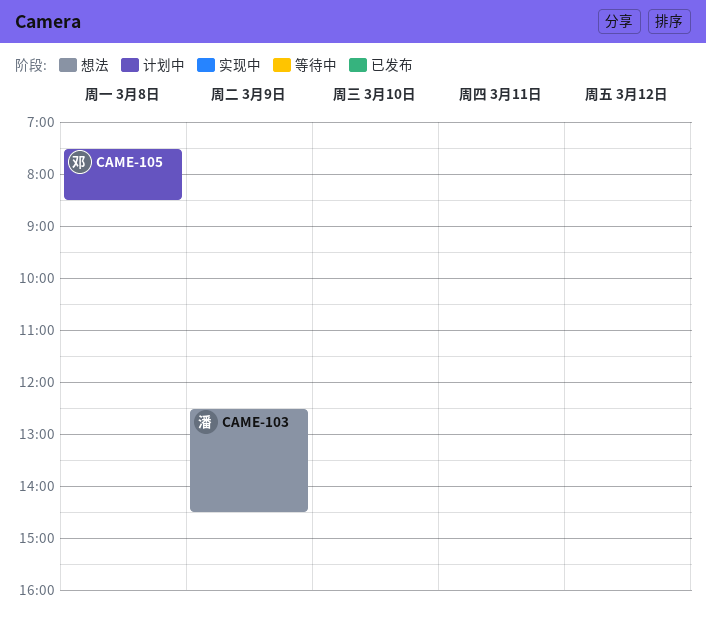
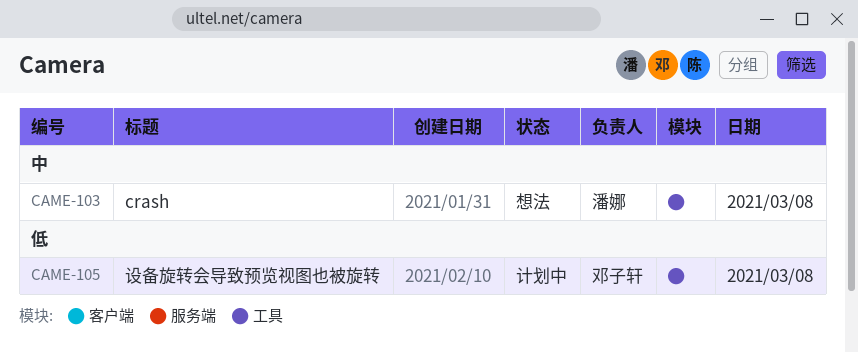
CAME-103, day: Mar 9 -> Mar 8

